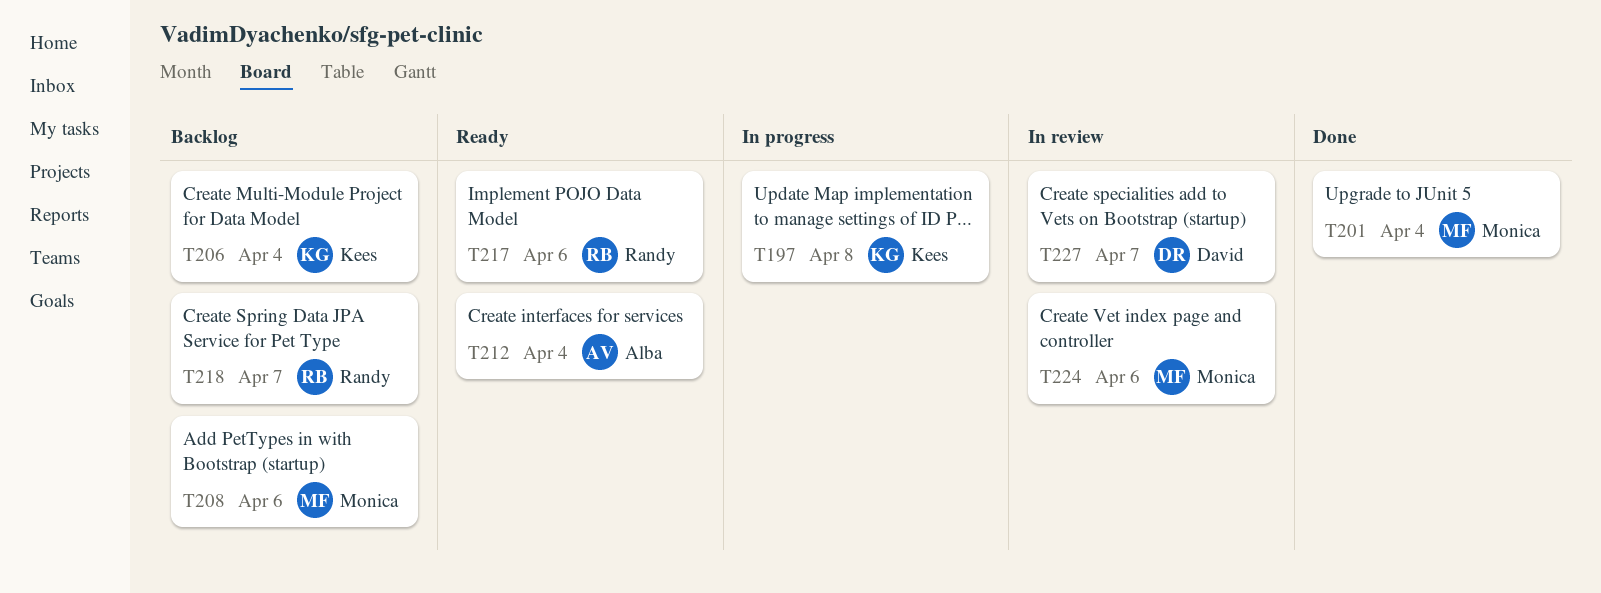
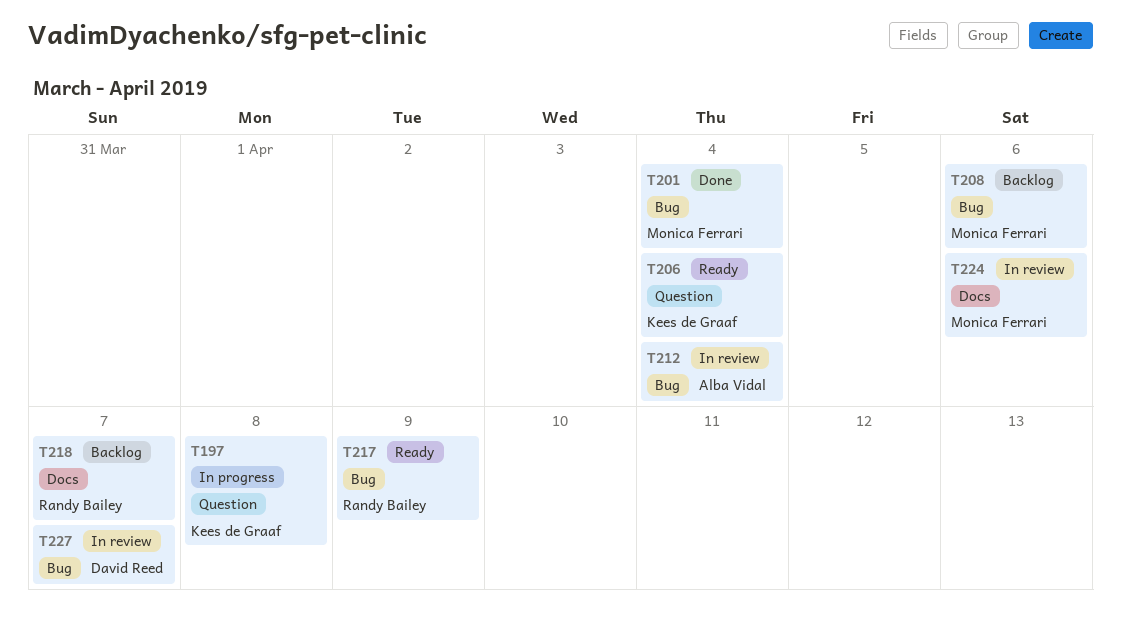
T206, status: Backlog -> Ready
T212, status: Ready -> In review
T217, due: Apr 6 -> Apr 9

